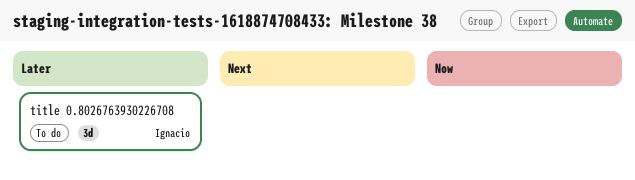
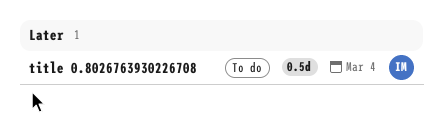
title 0.8026763930226708, estimate: 3d -> 0.5d

